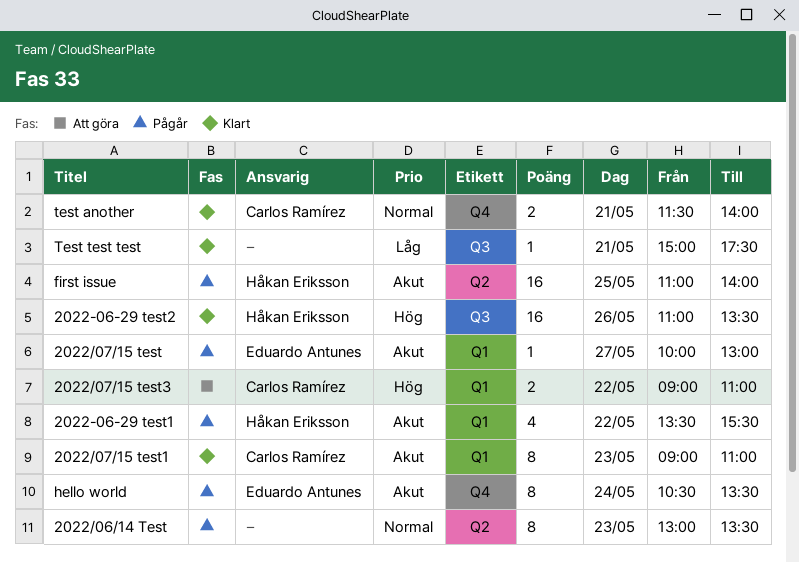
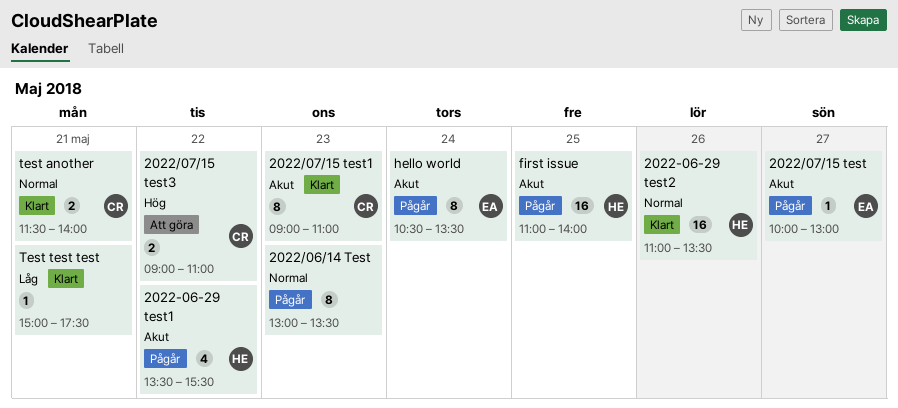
2022-06-29 test2, priority: Hög -> Normal

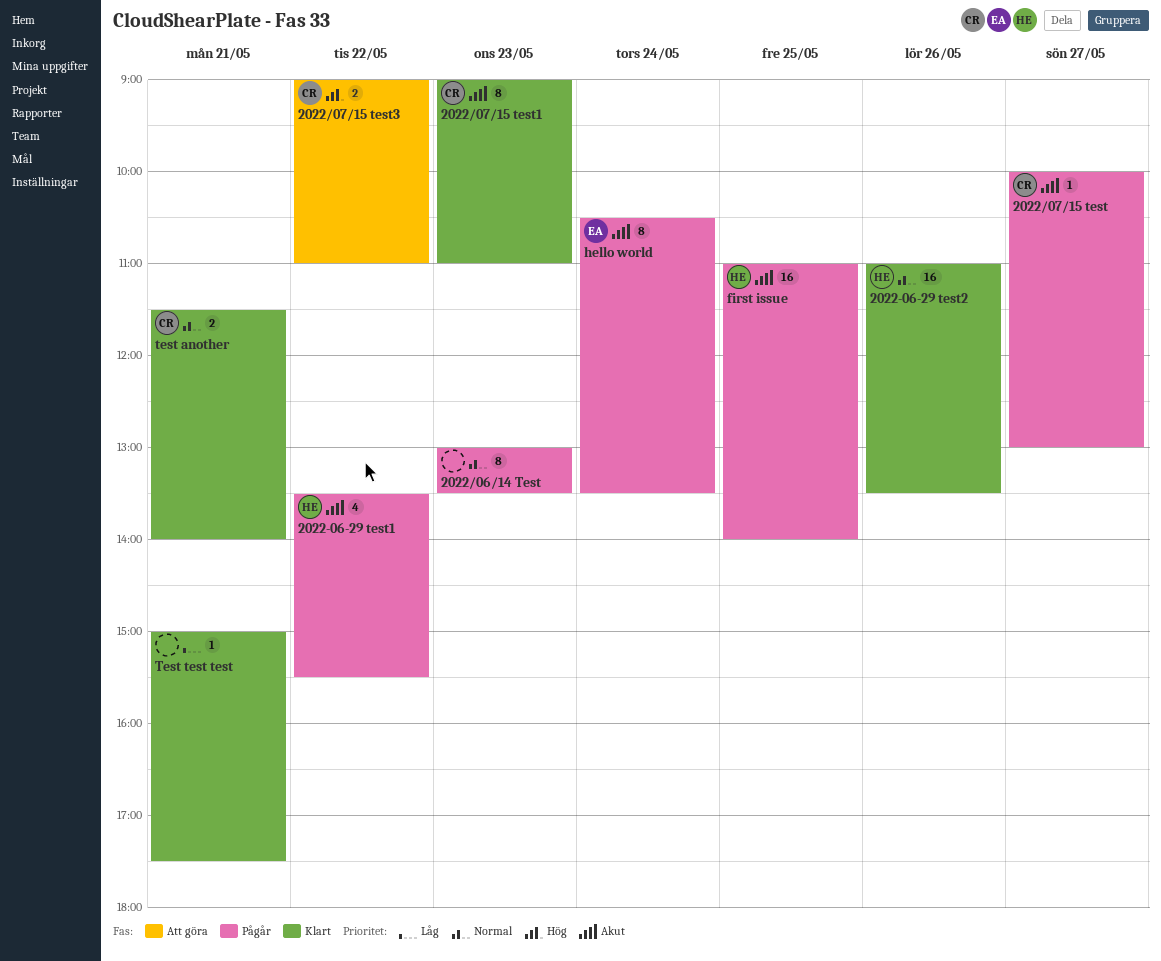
2022/07/15 test, owner: EA -> CR

